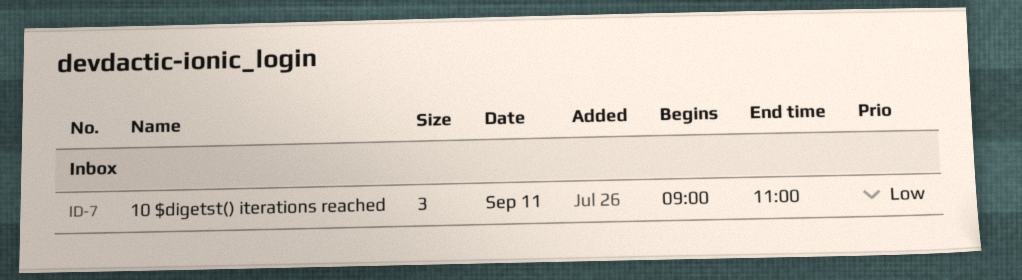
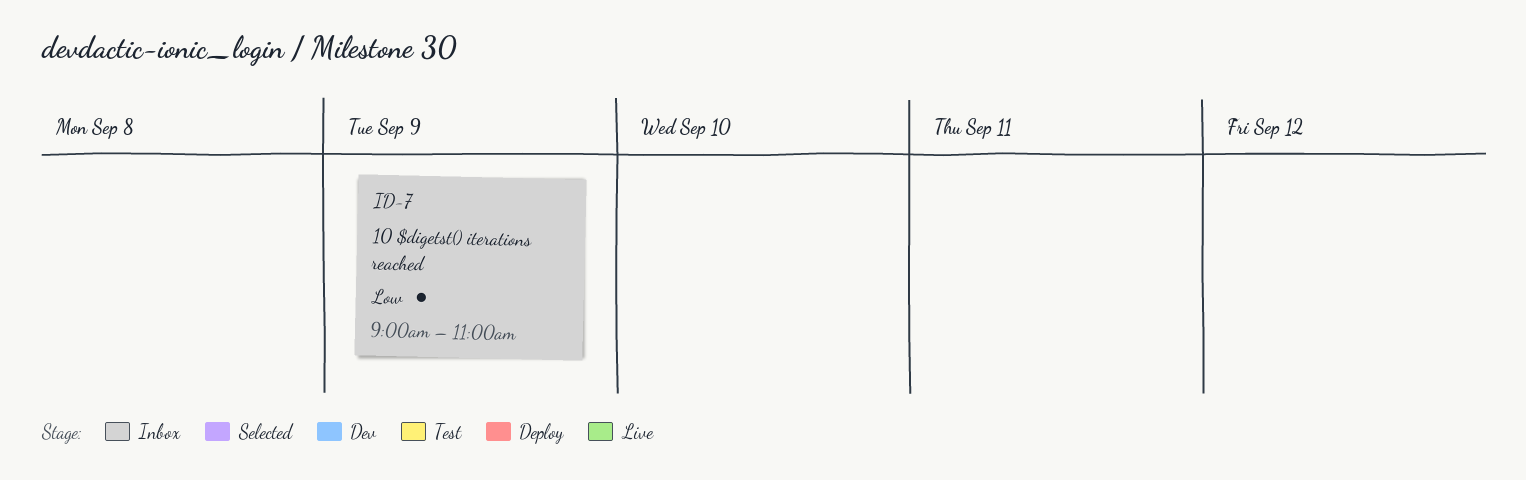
ID-7, estimate: 3 -> 1
ID-7, day: Sep 11 -> Sep 9

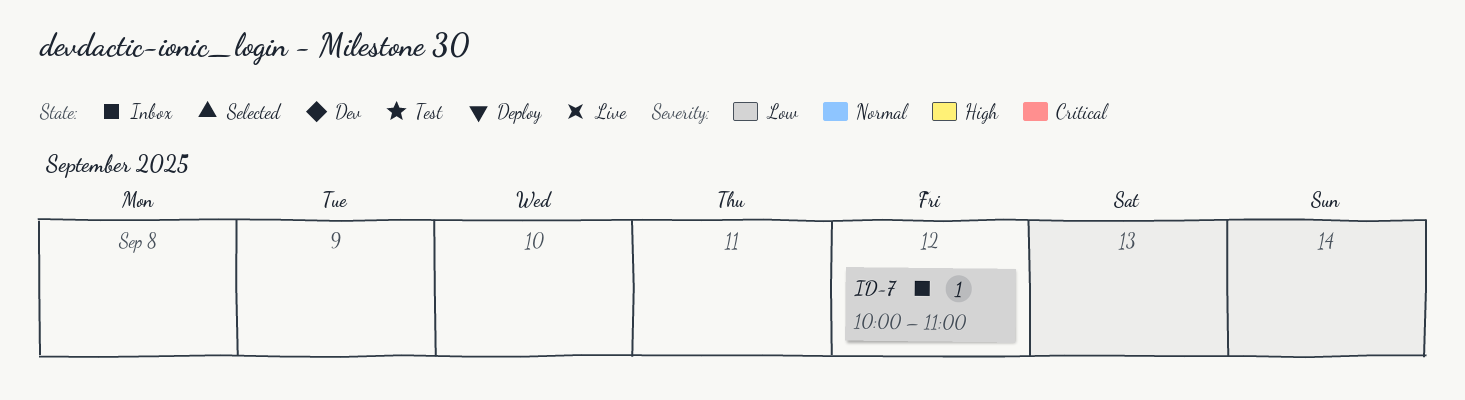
ID-7, day: Sep 9 -> Sep 12
ID-7, begins: 09:00 -> 10:00

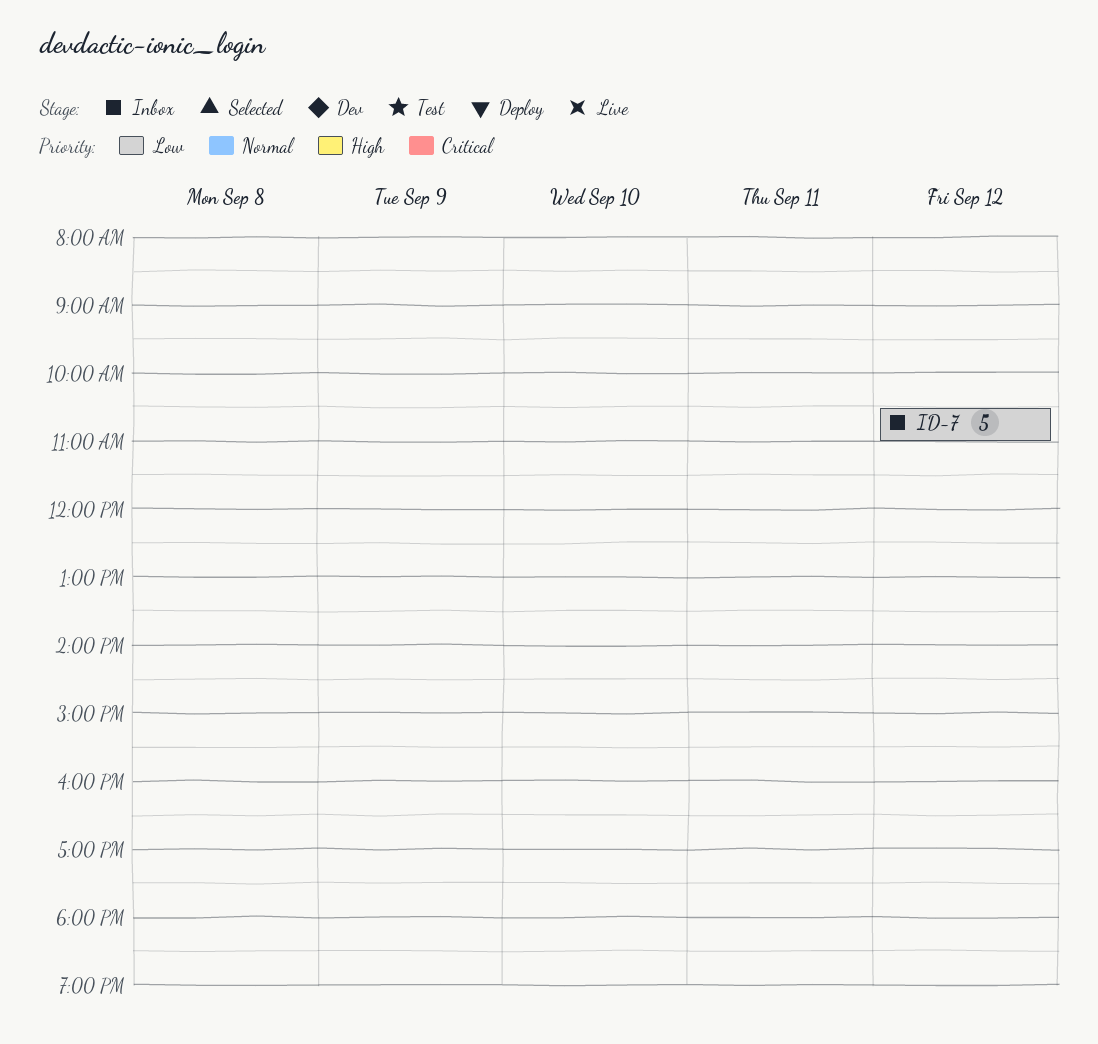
ID-7, estimate: 1 -> 5
ID-7, begins: 10:00 -> 10:30

